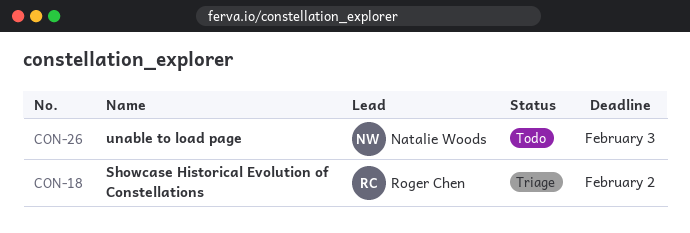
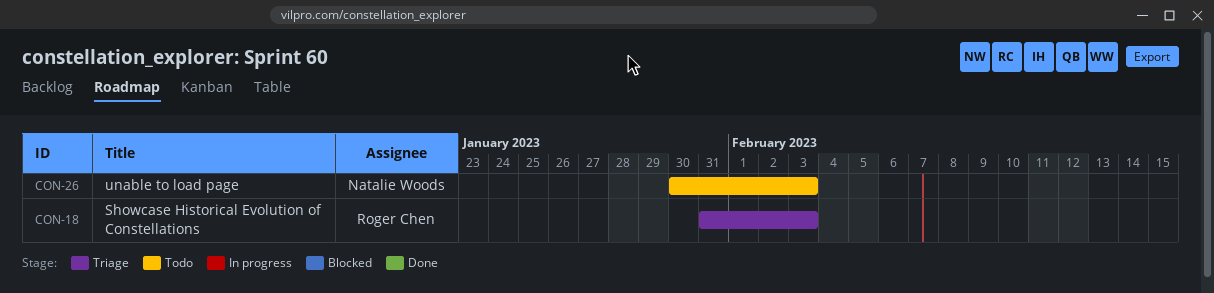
CON-18, due: Feb 2 -> Feb 3

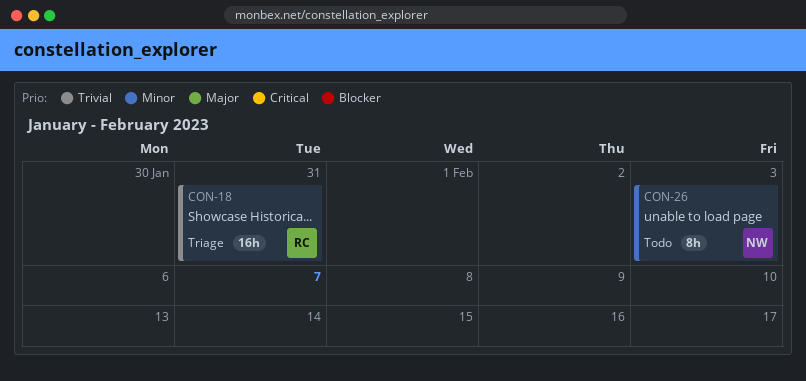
CON-18, due: Feb 3 -> Jan 31

